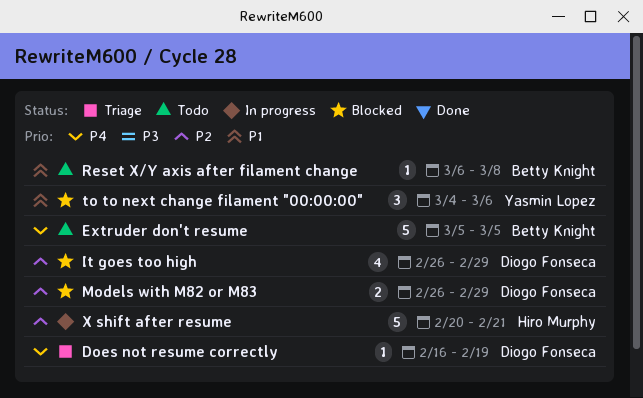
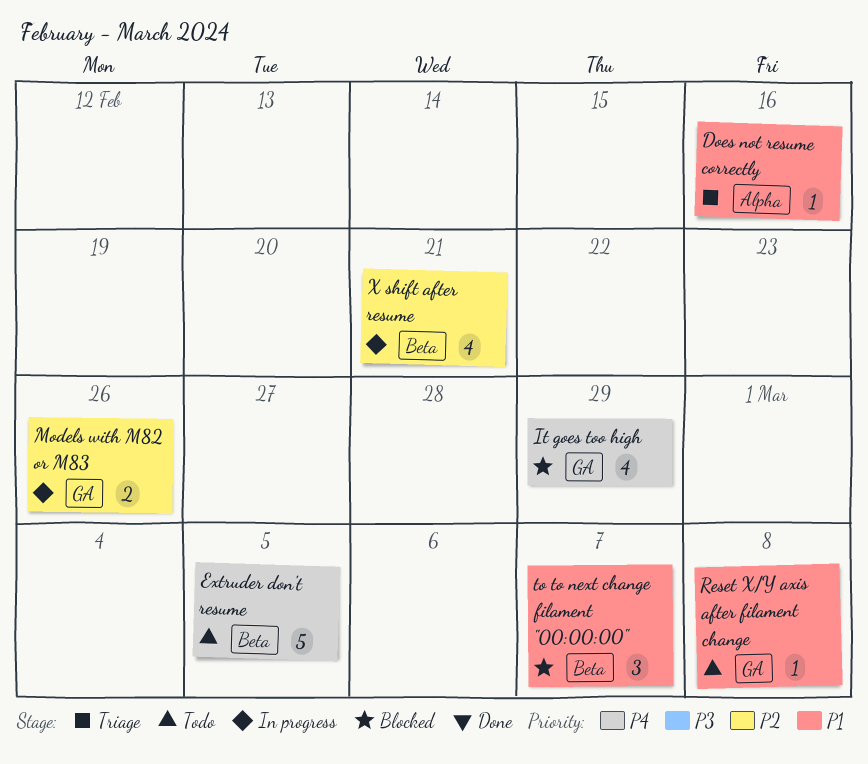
Does not resume correctly, priority: P4 -> P1
Does not resume correctly, due: Feb 19 -> Feb 16
It goes too high, priority: P2 -> P4
Models with M82 or M83, status: Blocked -> In progress
Models with M82 or M83, due: Feb 29 -> Feb 26
to to next change filament "00:00:00", due: Mar 6 -> Mar 7
X shift after resume, estimate: 5 -> 4

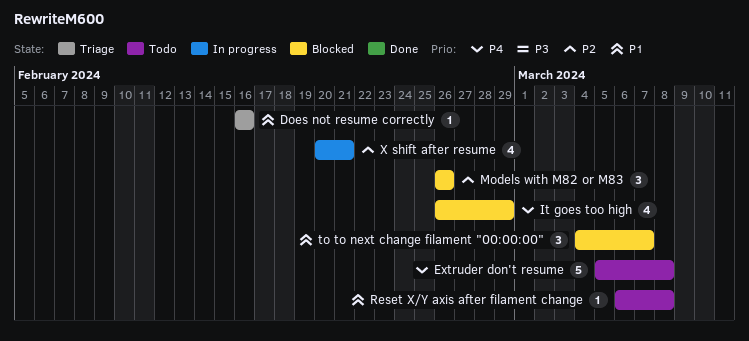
Extruder don't resume, due: Mar 5 -> Mar 8
Models with M82 or M83, status: In progress -> Blocked
Models with M82 or M83, estimate: 2 -> 3

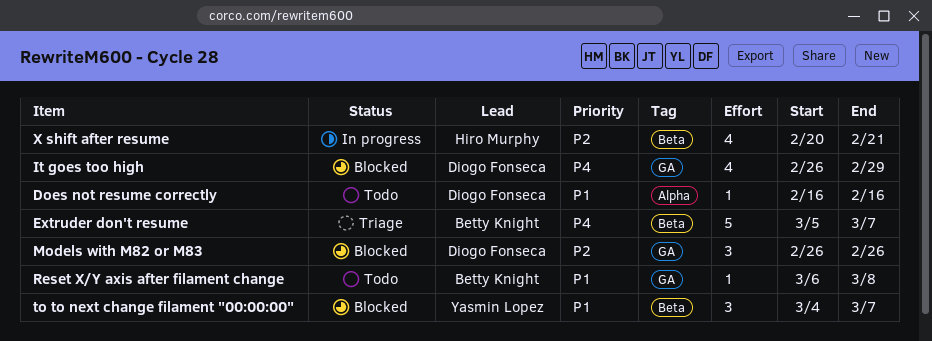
Does not resume correctly, status: Triage -> Todo
Extruder don't resume, status: Todo -> Triage
Extruder don't resume, due: Mar 8 -> Mar 7

